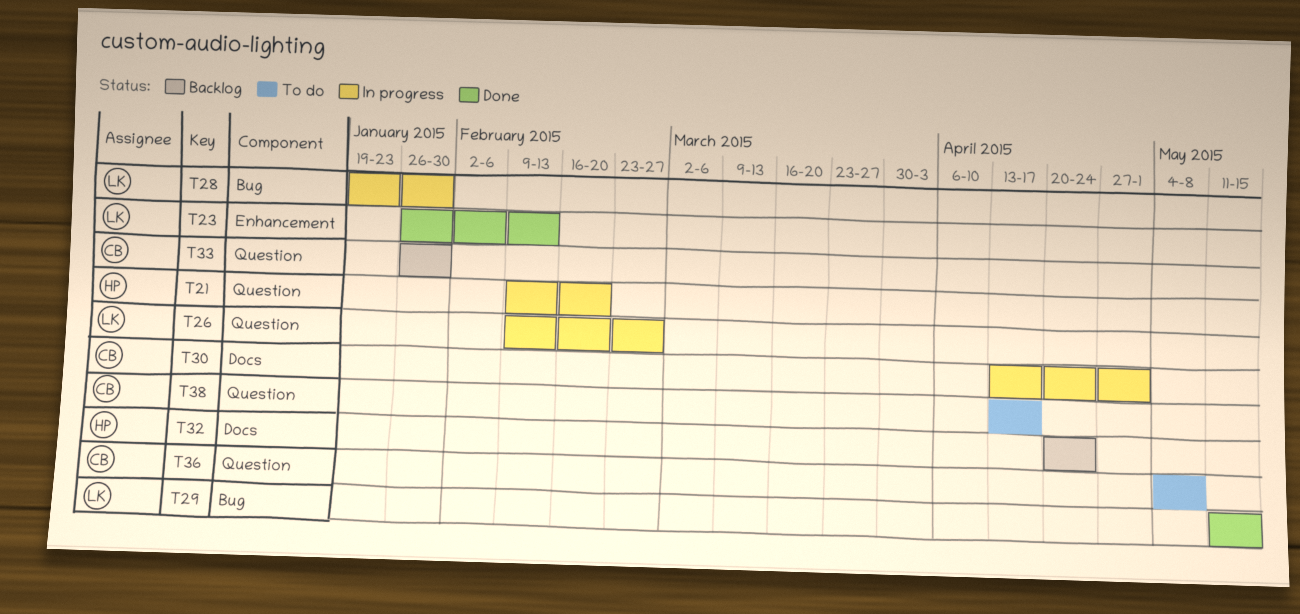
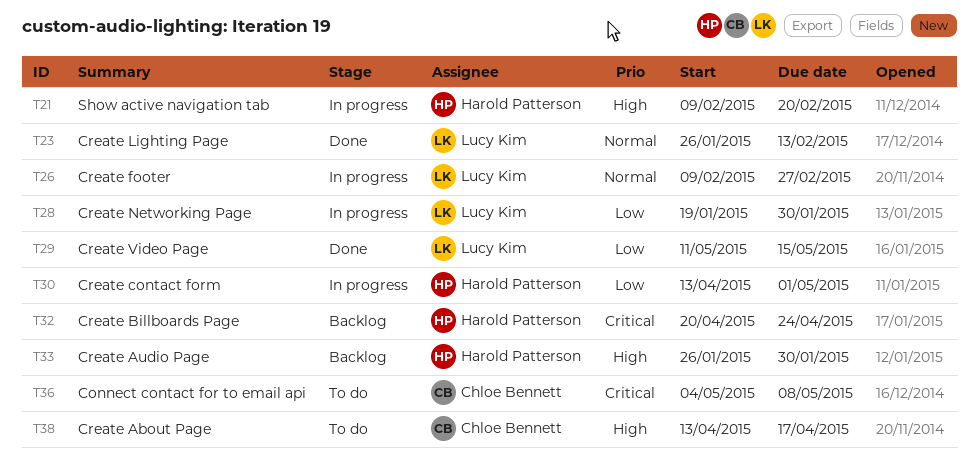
T30, owner: Chloe Bennett -> Harold Patterson
T33, owner: Chloe Bennett -> Harold Patterson

